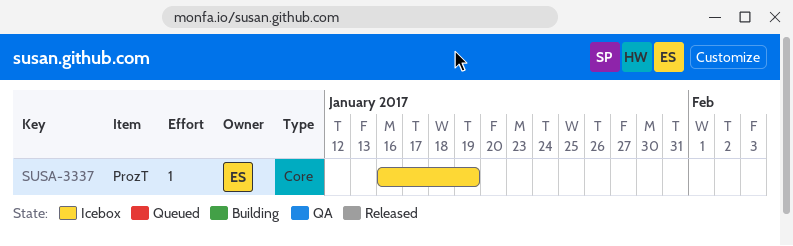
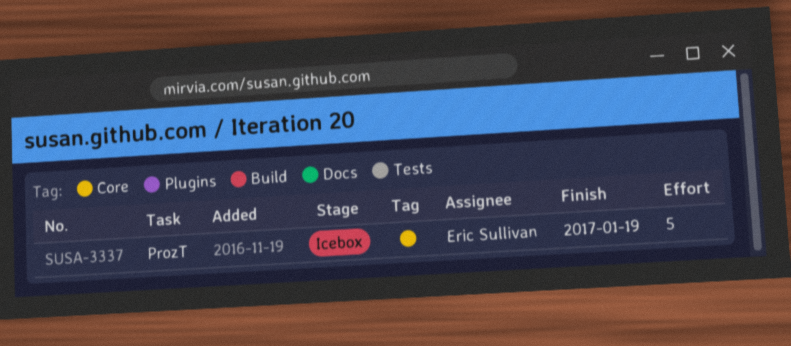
SUSA-3337, estimate: 1 -> 5

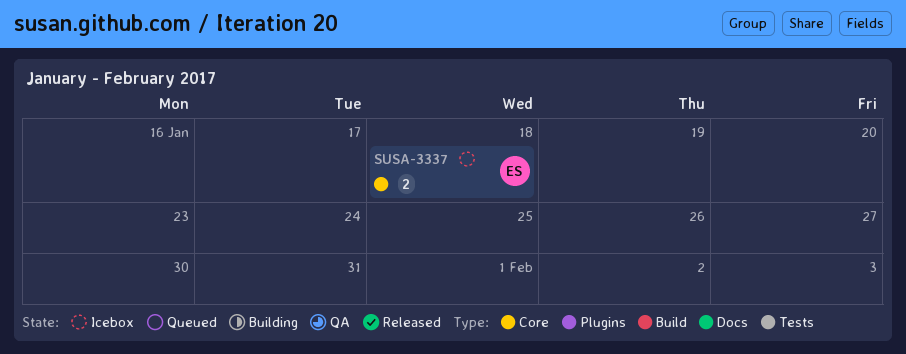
SUSA-3337, estimate: 5 -> 2
SUSA-3337, due: Jan 19 -> Jan 18

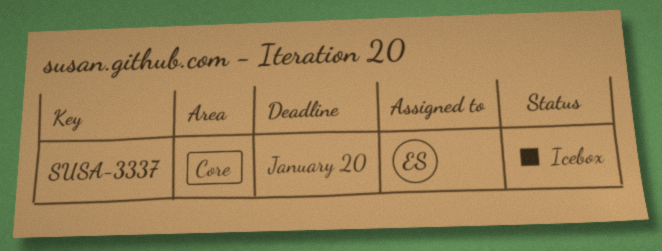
SUSA-3337, due: Jan 18 -> Jan 20

